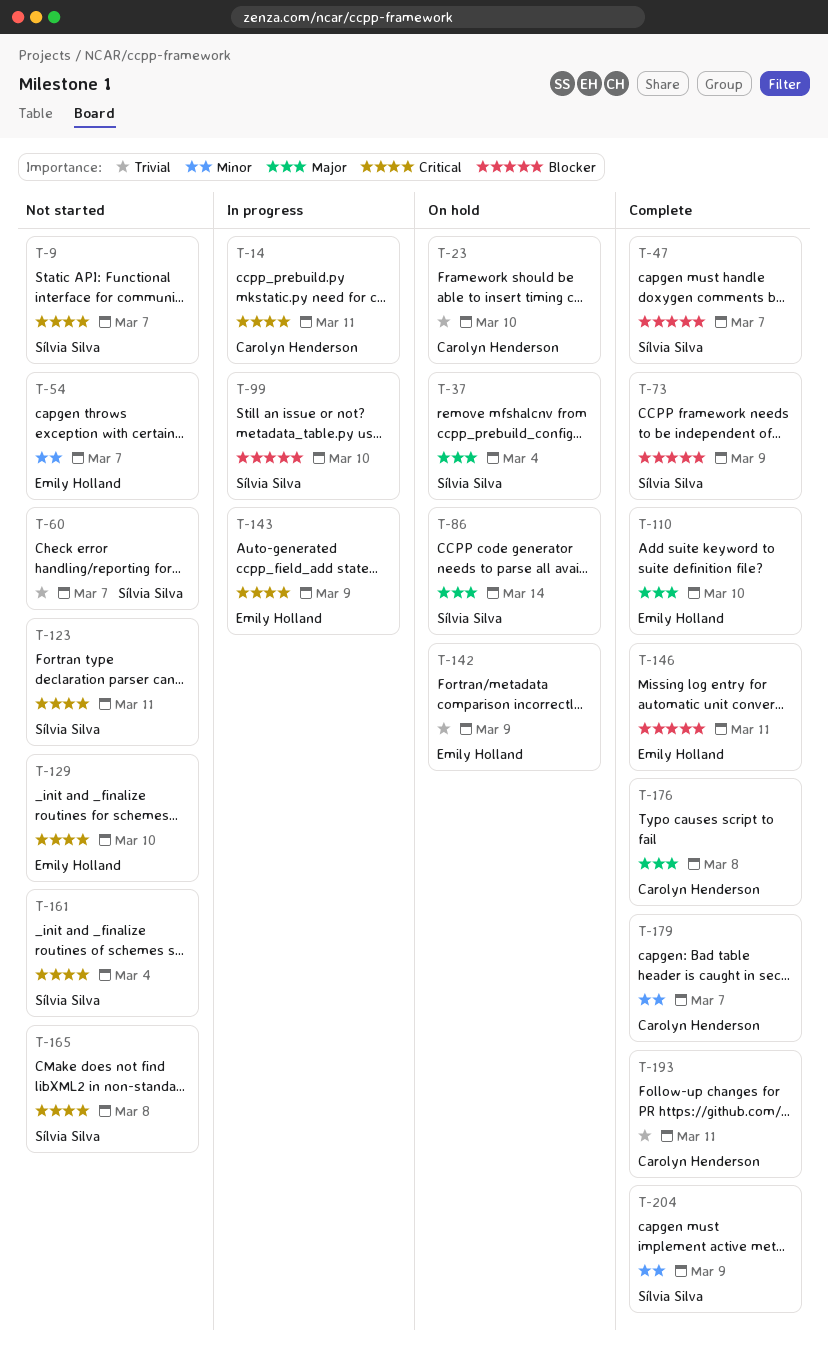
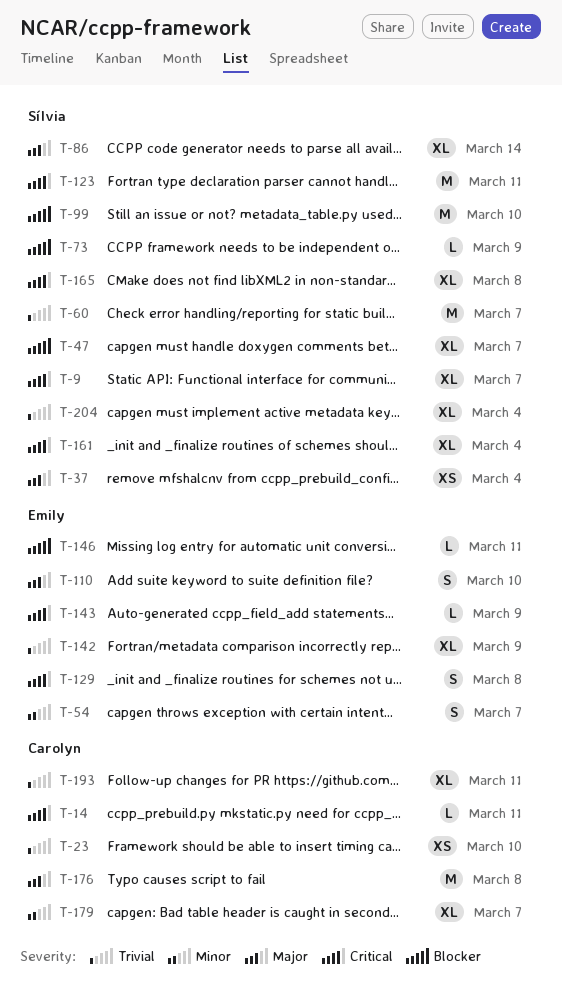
T-129, due: Mar 10 -> Mar 8
T-204, priority: Minor -> Trivial
T-204, due: Mar 9 -> Mar 4

